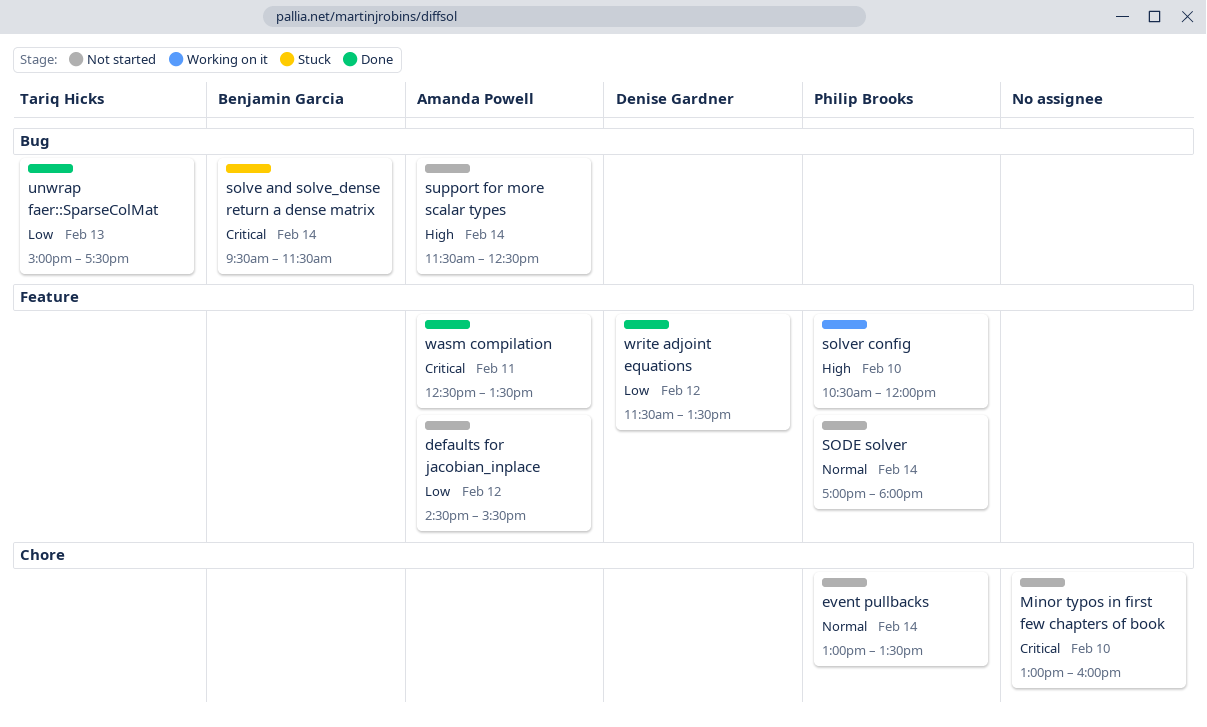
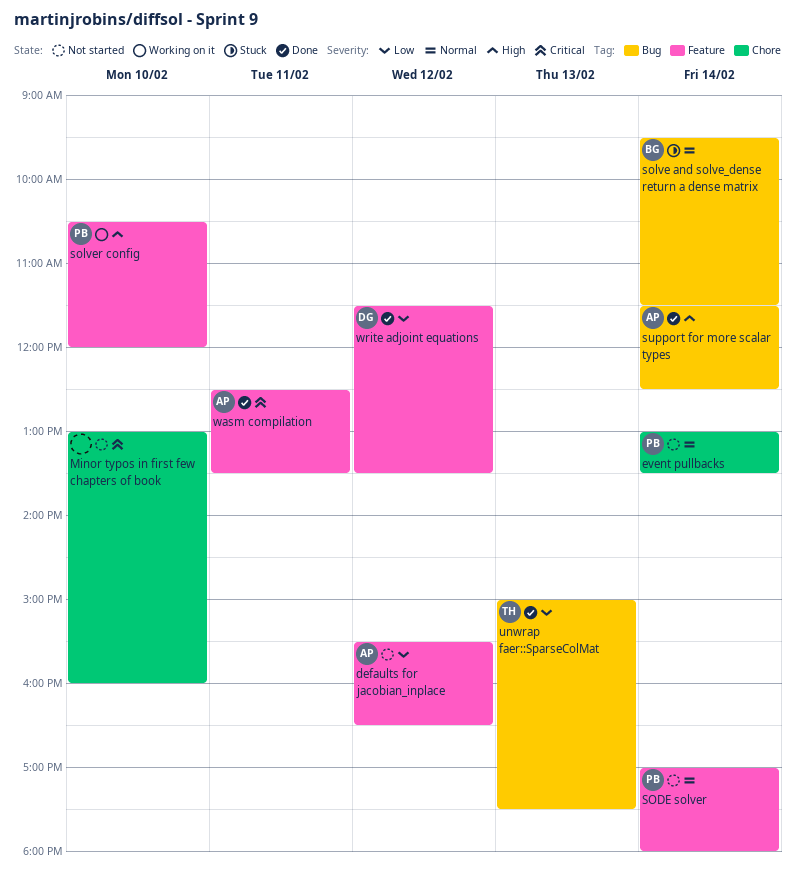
defaults for jacobian_inplace, begins: 14:30 -> 15:30
defaults for jacobian_inplace, ends: 15:30 -> 16:30
solve and solve_dense return a dense matrix, priority: Critical -> Normal
support for more scalar types, status: Not started -> Done

